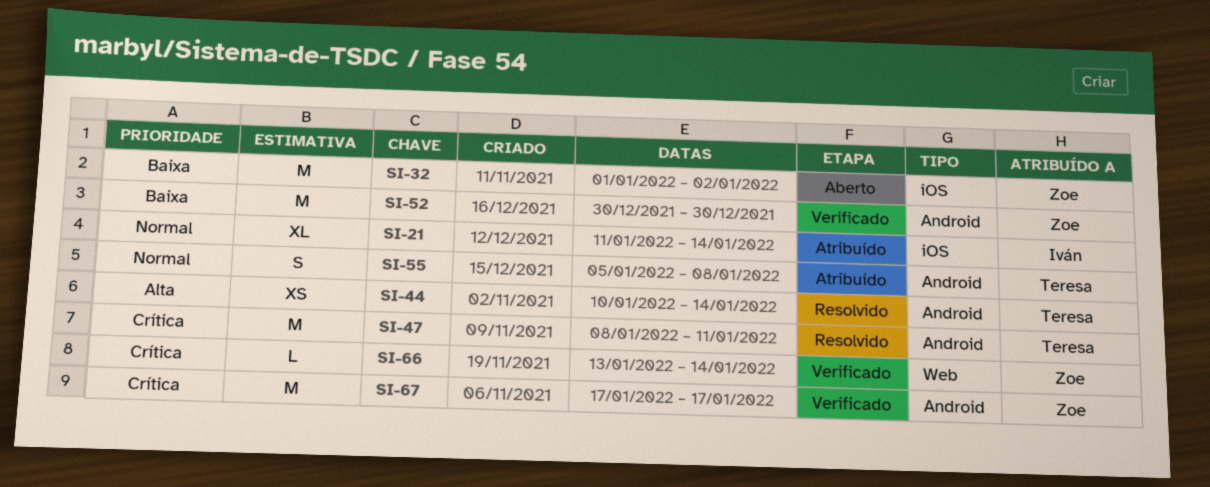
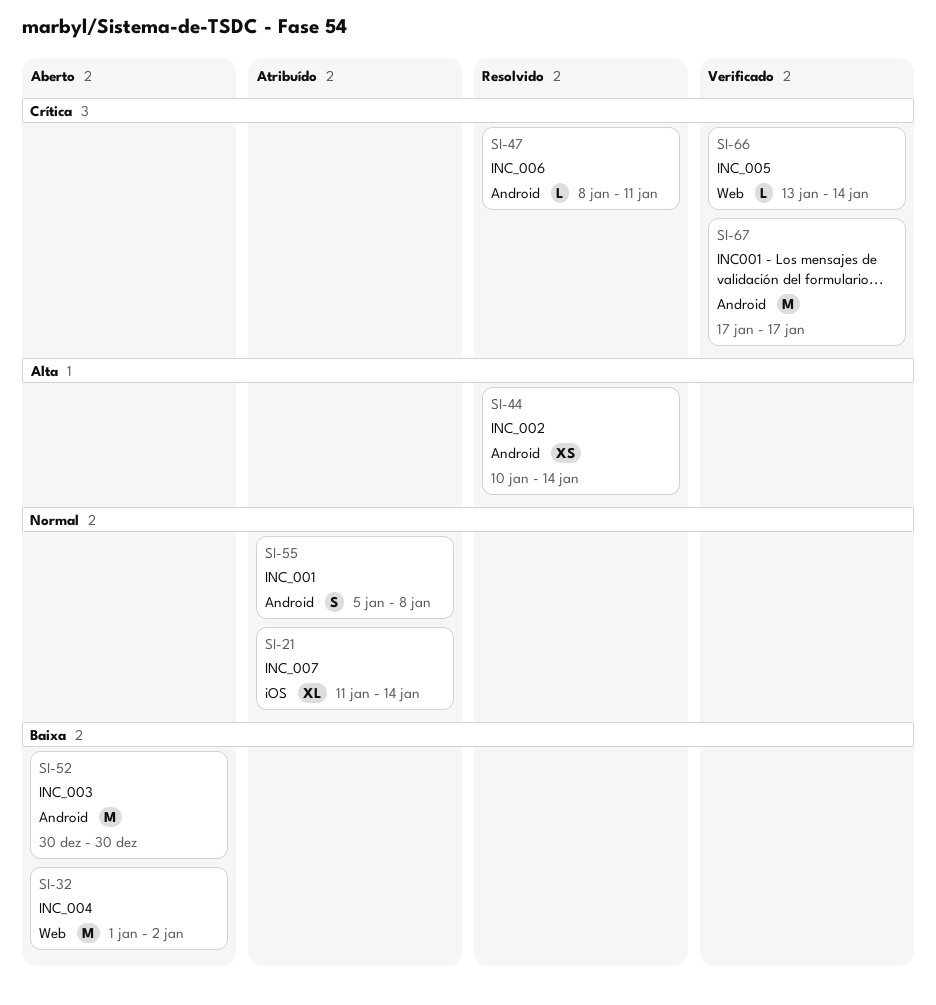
SI-32, label: iOS -> Web
SI-47, estimate: M -> L
SI-52, status: Verificado -> Aberto

